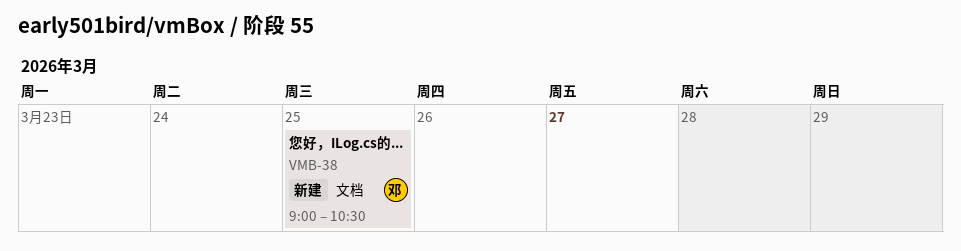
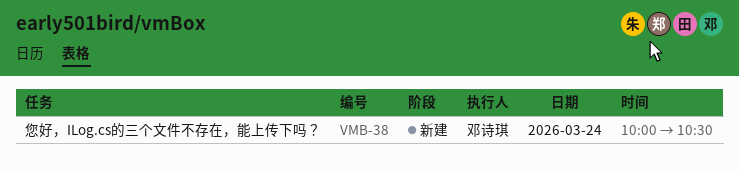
VMB-38, day: Mar 25 -> Mar 24
VMB-38, begins: 09:00 -> 10:00

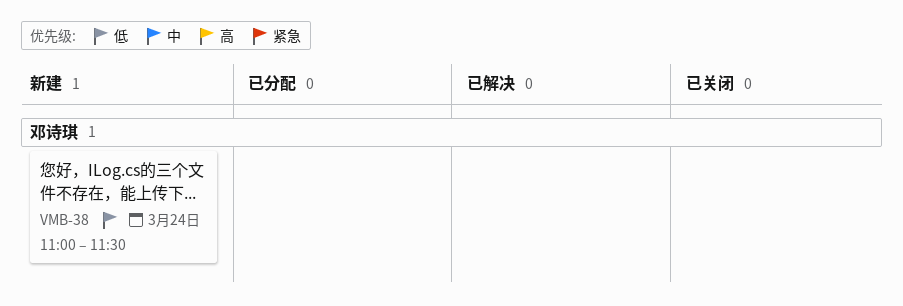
VMB-38, begins: 10:00 -> 11:00
VMB-38, ends: 10:30 -> 11:30

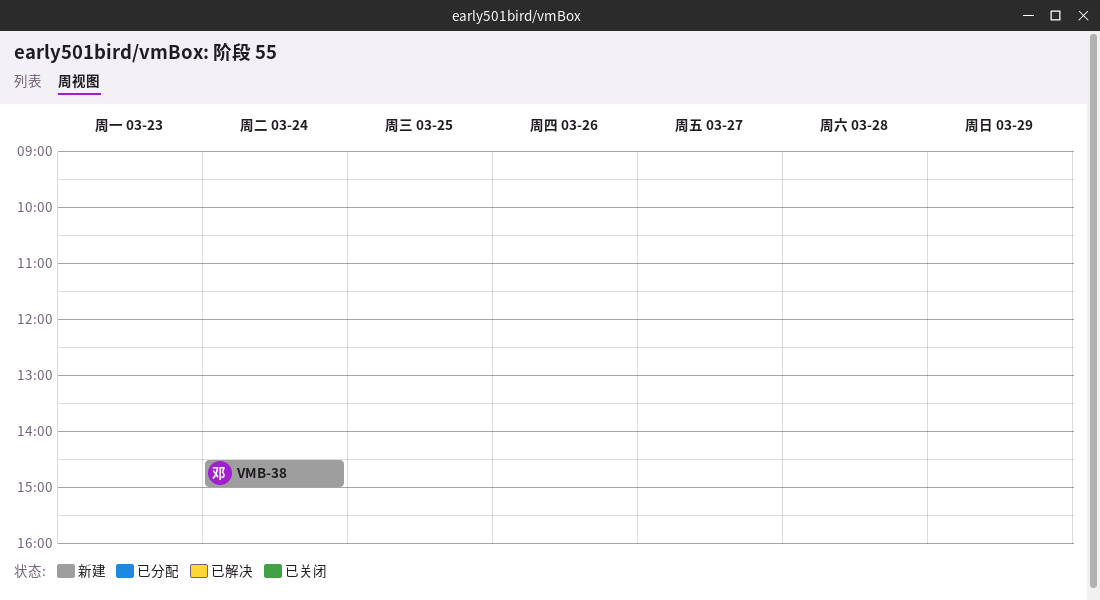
VMB-38, begins: 11:00 -> 14:30
VMB-38, ends: 11:30 -> 15:00

